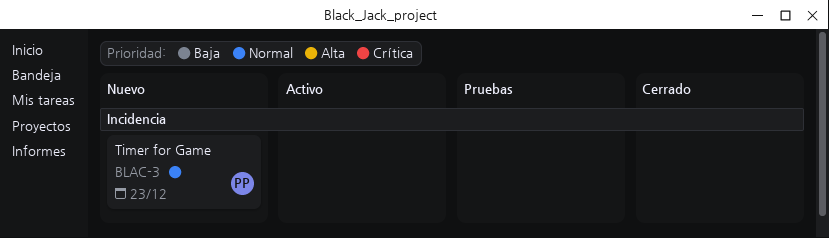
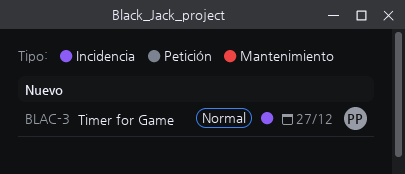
BLAC-3, due: Dec 23 -> Dec 27

